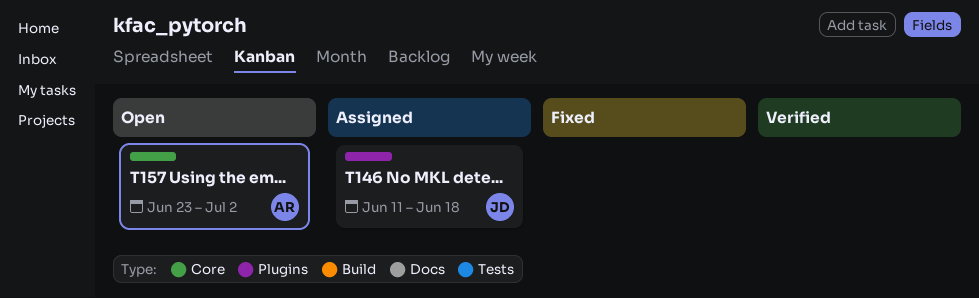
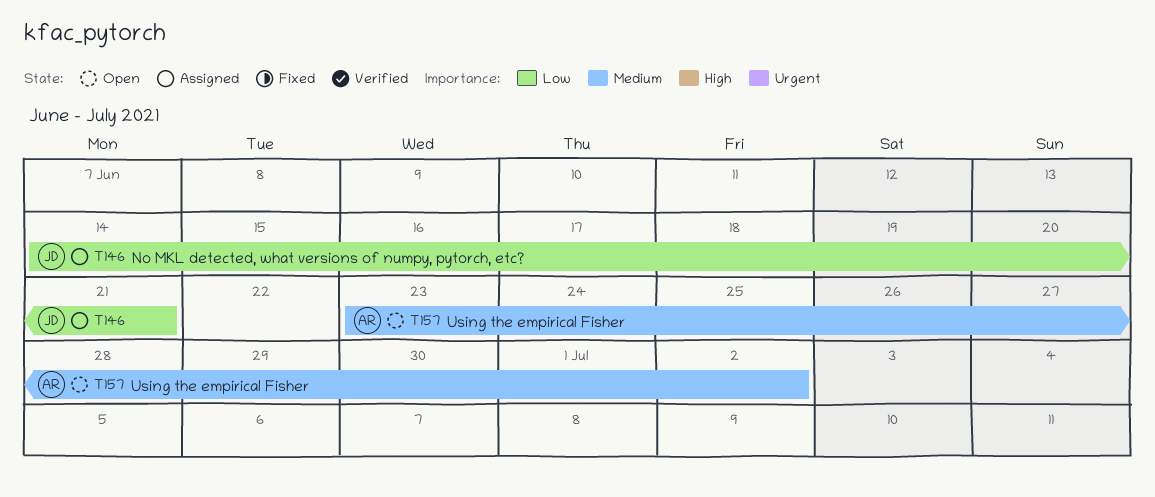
T146, start: Jun 11 -> Jun 14
T146, due: Jun 18 -> Jun 21

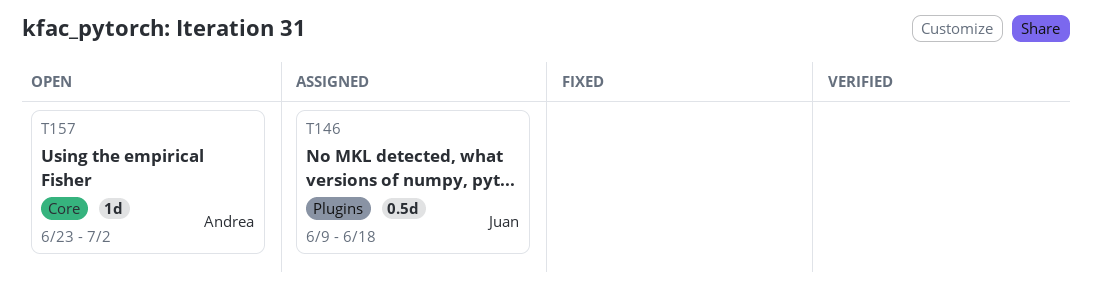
T146, start: Jun 14 -> Jun 9
T146, due: Jun 21 -> Jun 18

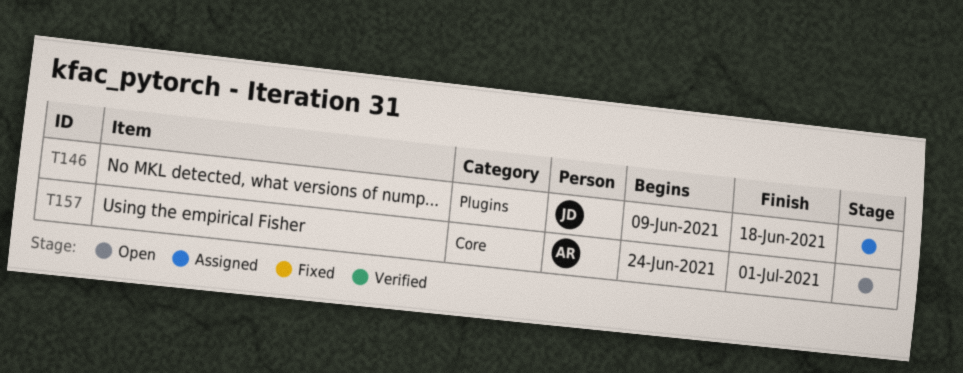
T157, start: Jun 23 -> Jun 24
T157, due: Jul 2 -> Jul 1

